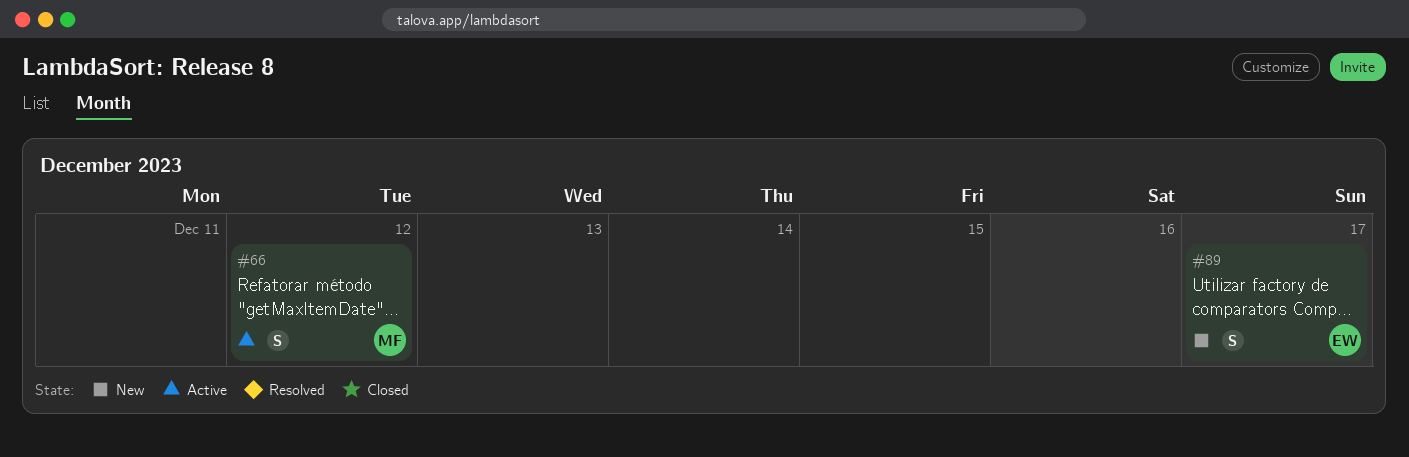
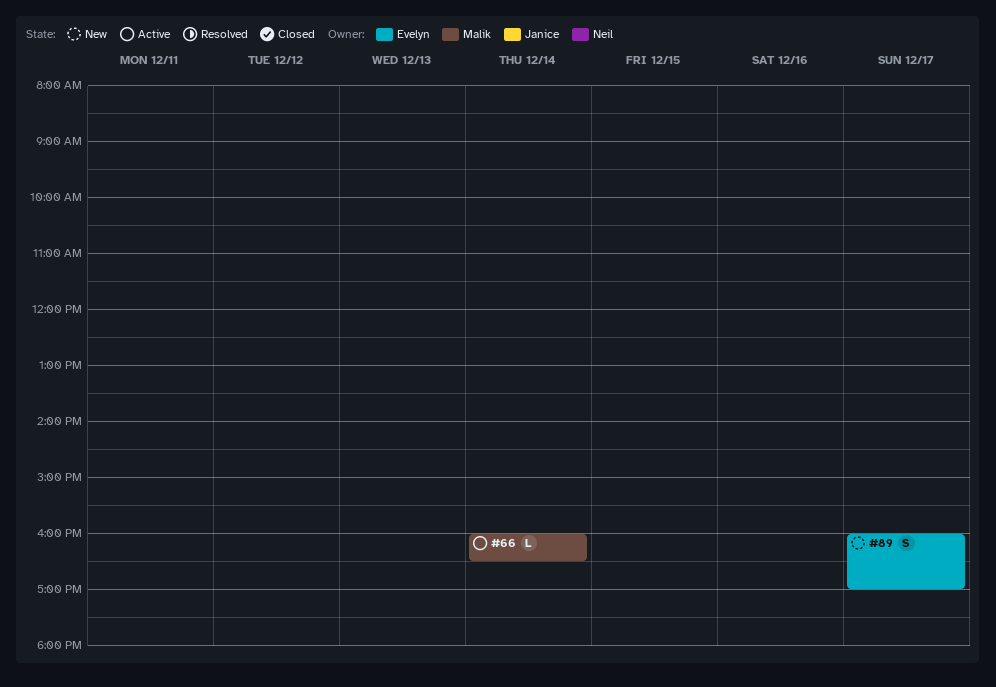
#66, estimate: S -> L
#66, day: Dec 12 -> Dec 14

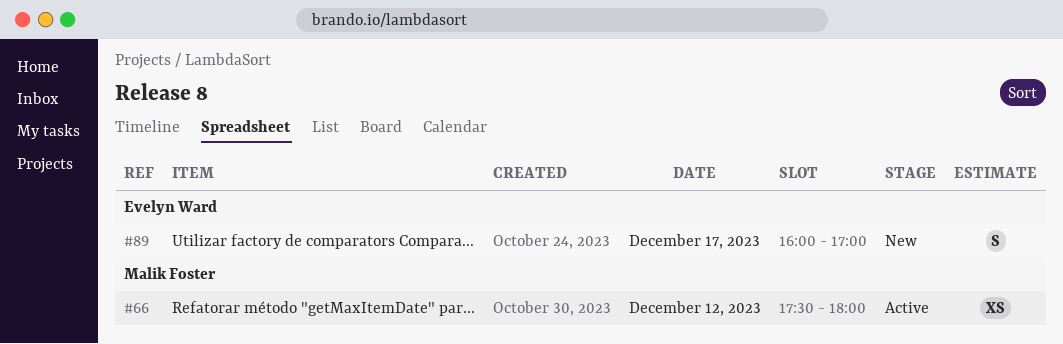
#66, estimate: L -> XS
#66, day: Dec 14 -> Dec 12
#66, begins: 16:00 -> 17:30
#66, ends: 16:30 -> 18:00

